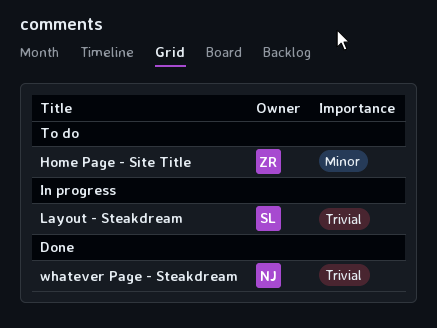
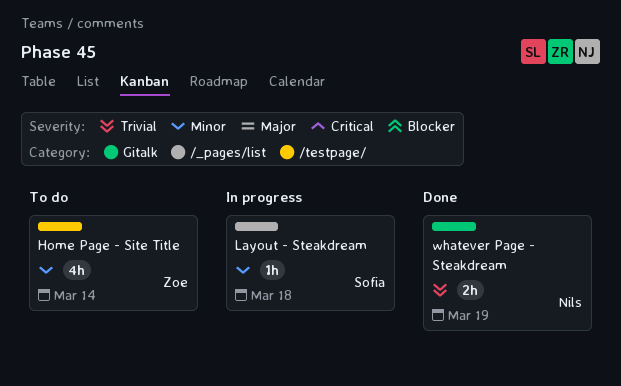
Layout - Steakdream, priority: Trivial -> Minor

